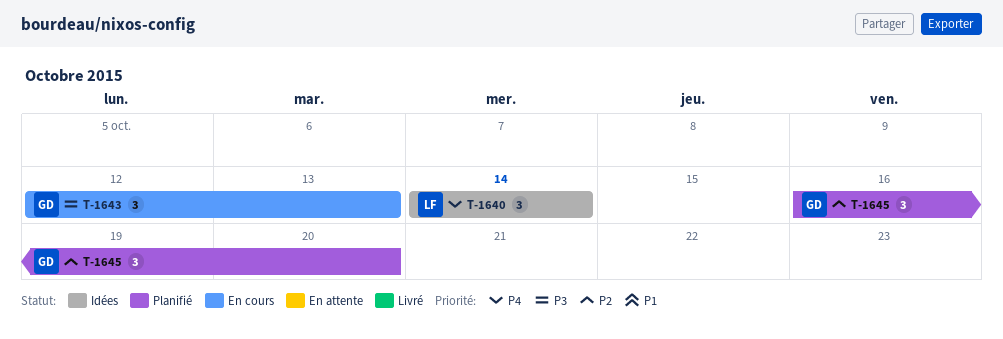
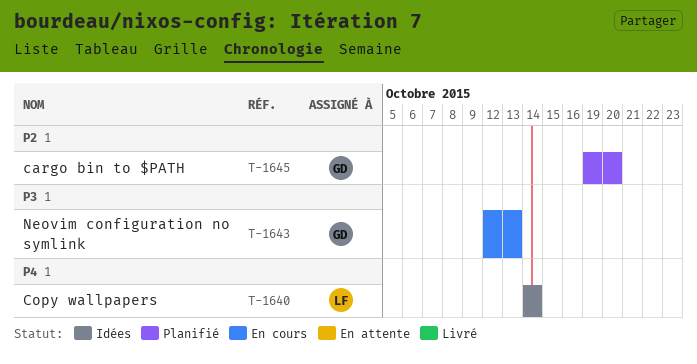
T-1645, start: Oct 16 -> Oct 19

